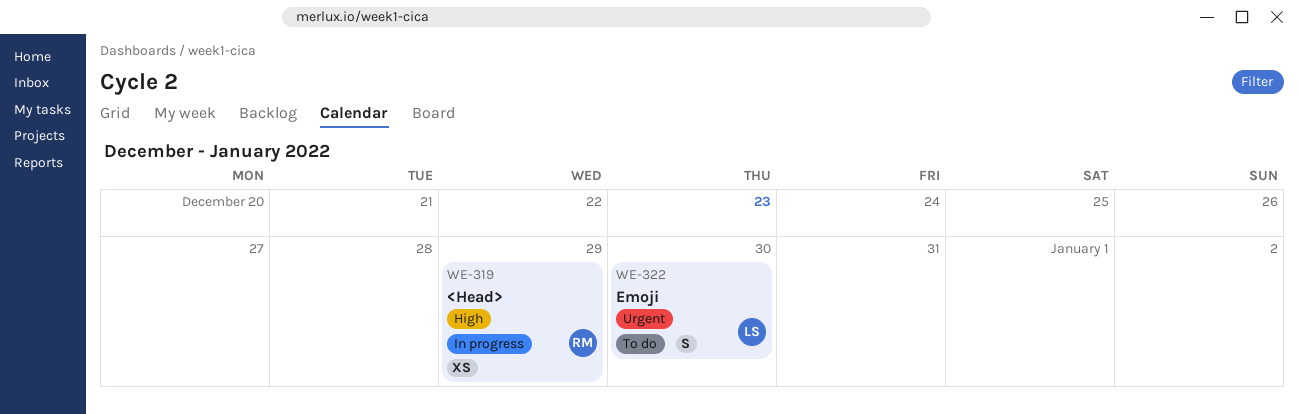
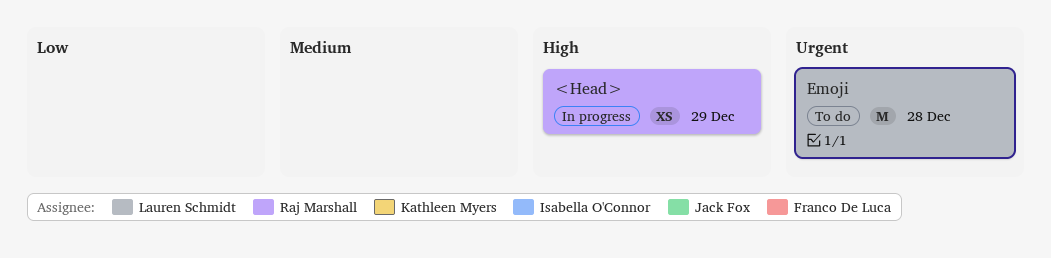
Emoji, estimate: S -> M
Emoji, due: Dec 30 -> Dec 28

